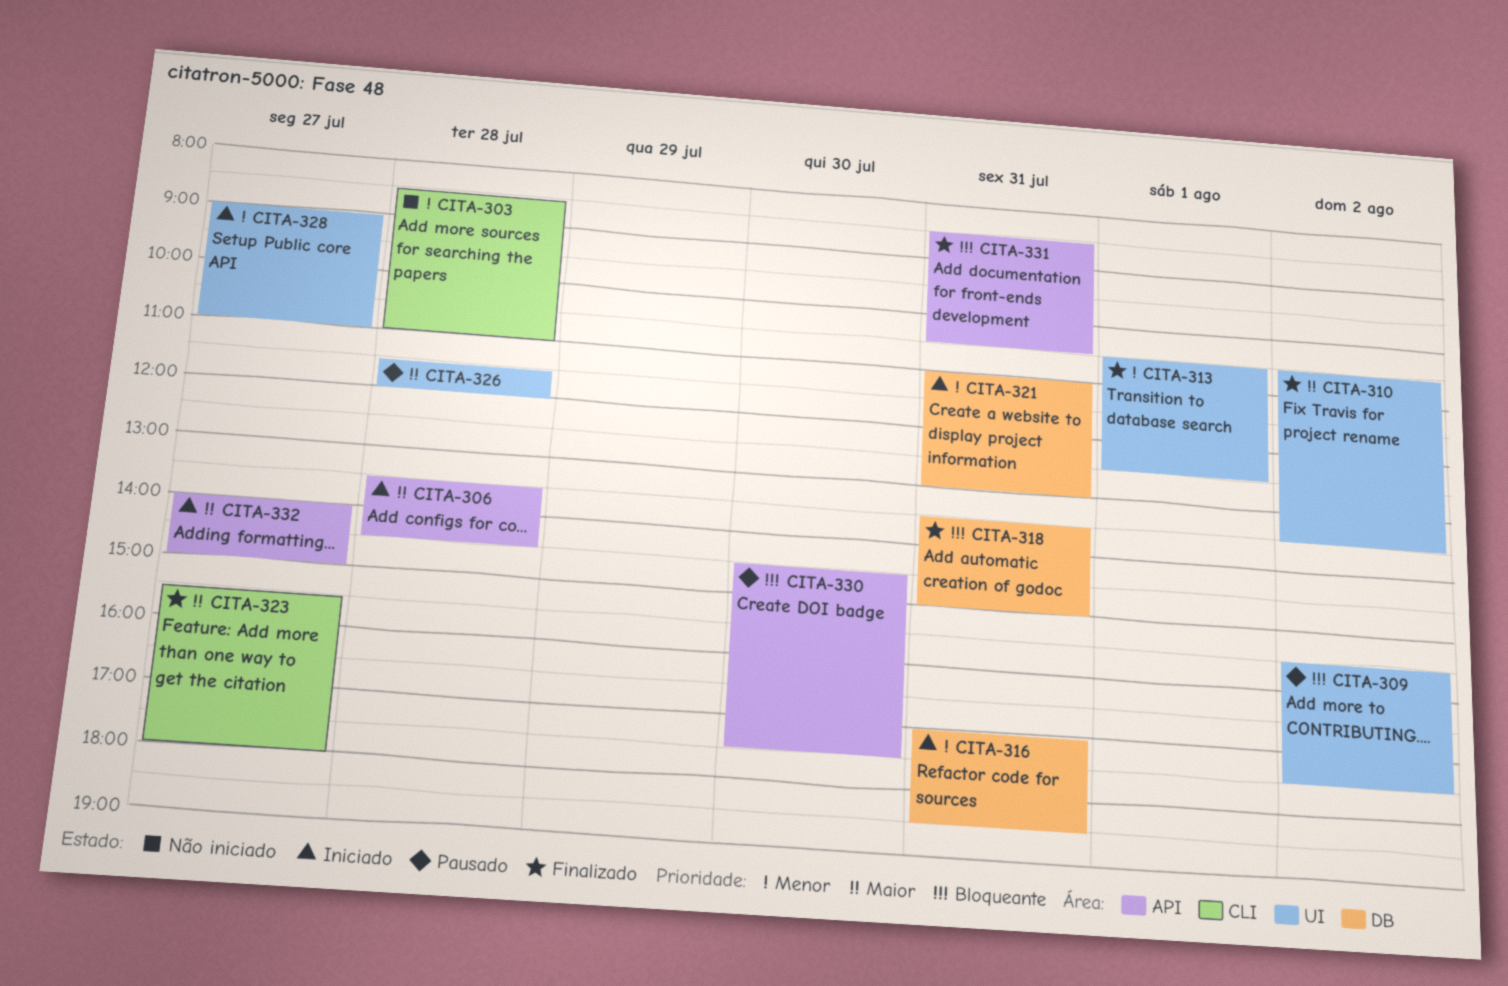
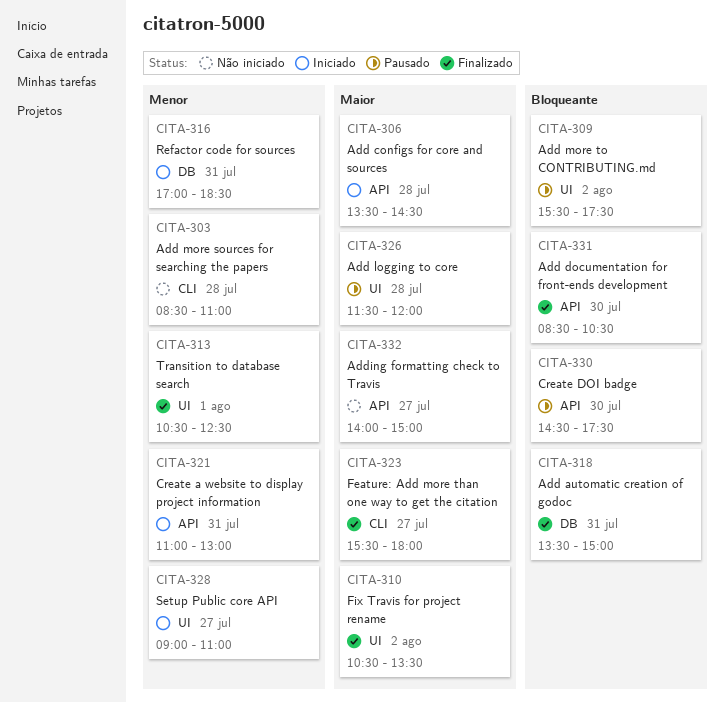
CITA-321, label: DB -> API
CITA-331, day: Jul 31 -> Jul 30
CITA-332, status: Iniciado -> Não iniciado

